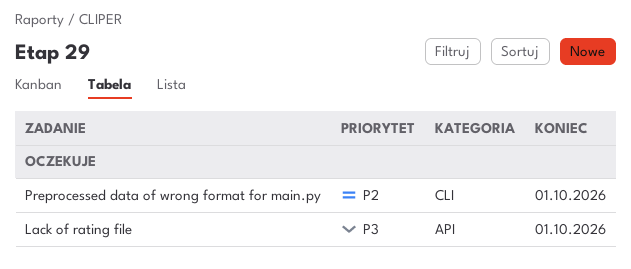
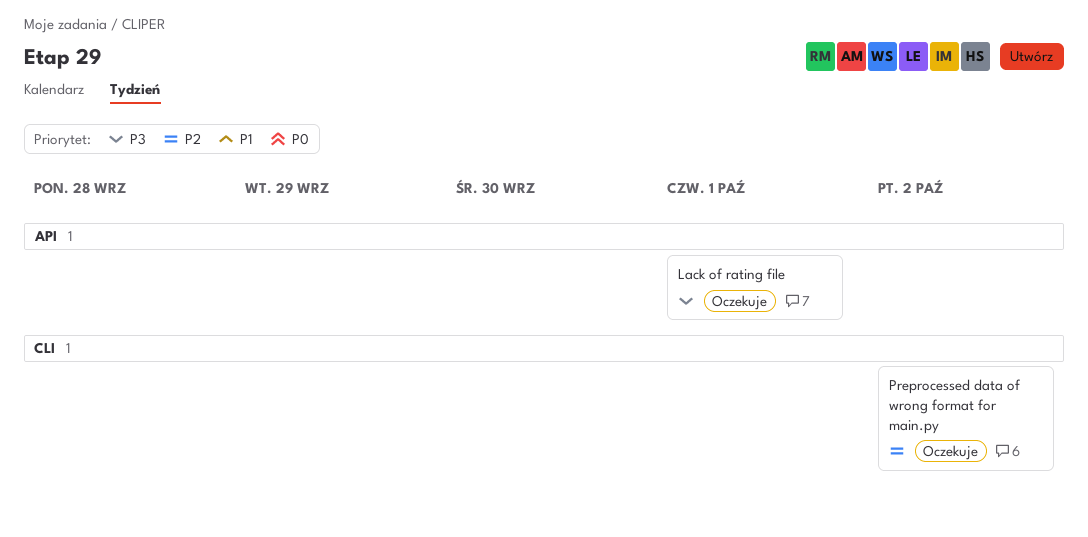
Preprocessed data of wrong format for main.py, due: Oct 1 -> Oct 2

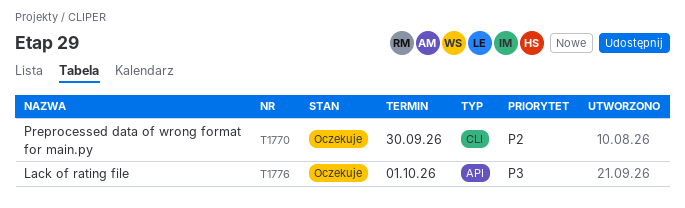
Preprocessed data of wrong format for main.py, due: Oct 2 -> Sep 30

